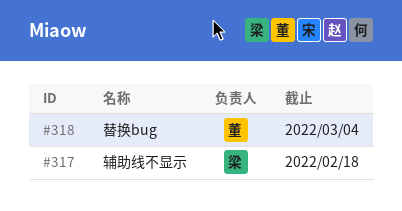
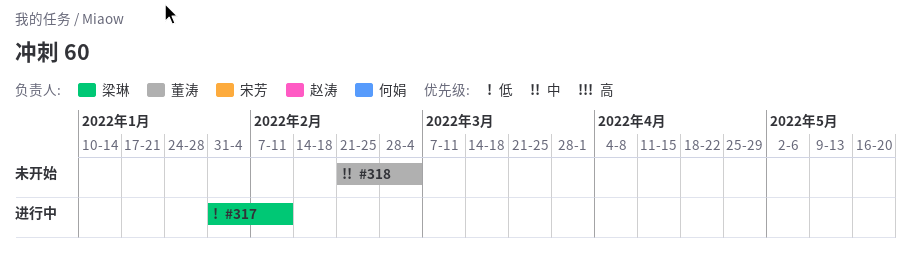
#317, due: Feb 18 -> Feb 11

